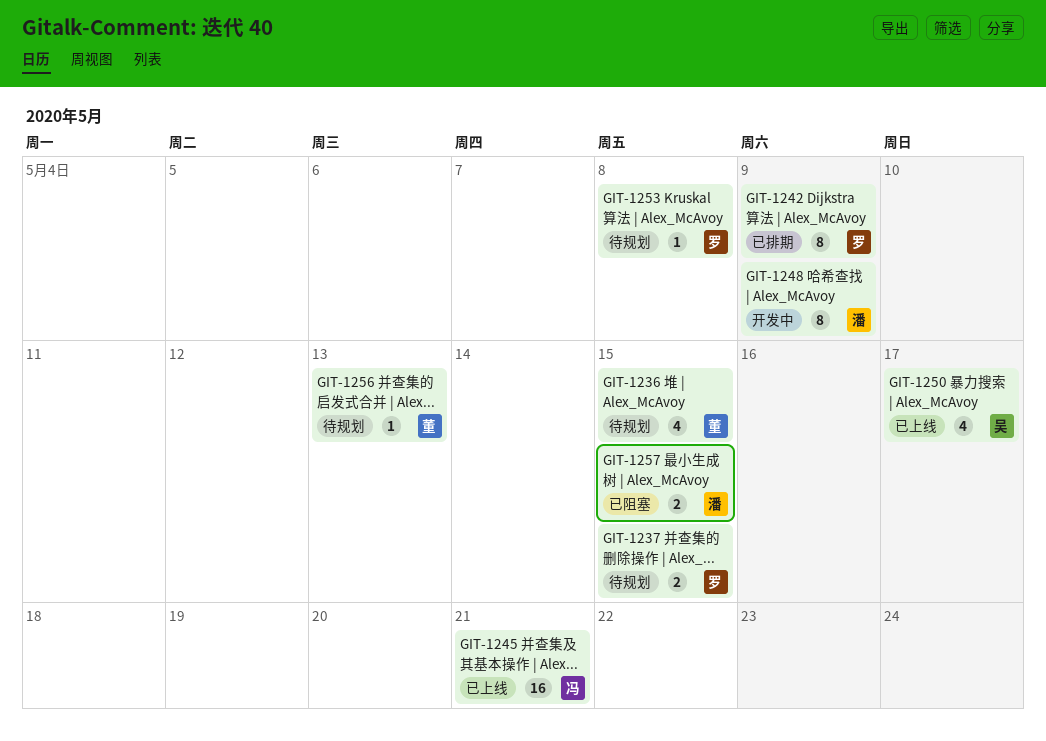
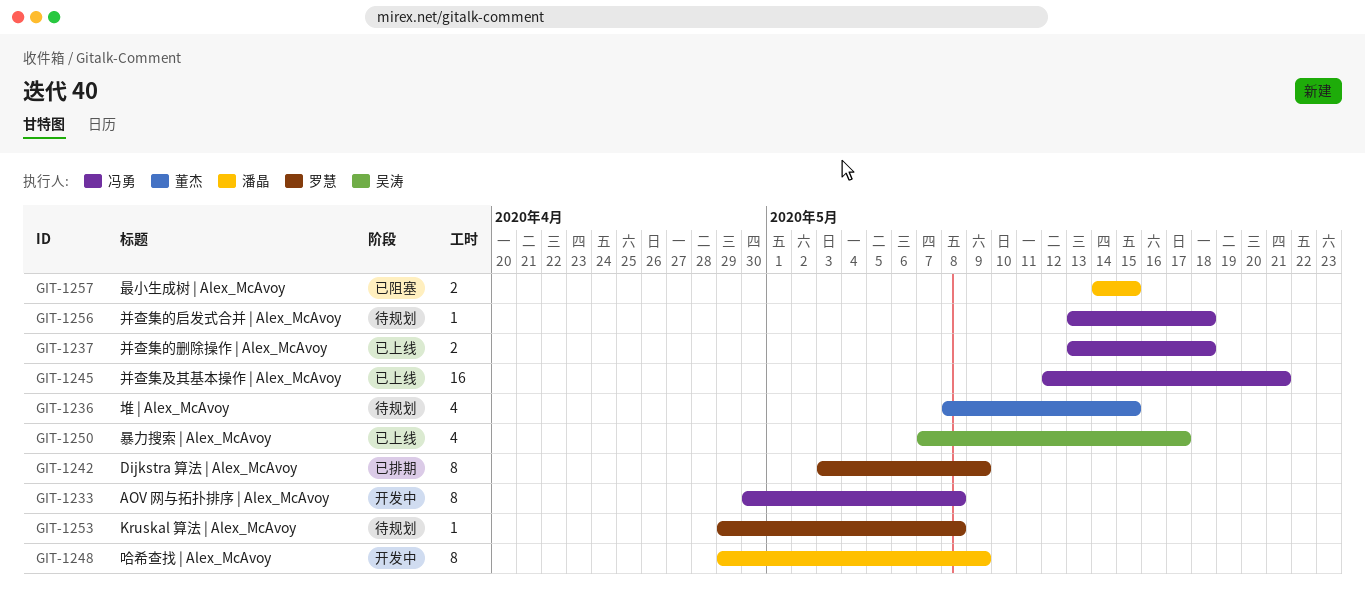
GIT-1233: none -> present
GIT-1237, status: 待规划 -> 已上线
GIT-1237, owner: 罗慧 -> 冯勇
GIT-1237, due: May 15 -> May 18
GIT-1256, owner: 董杰 -> 冯勇
GIT-1256, due: May 13 -> May 18

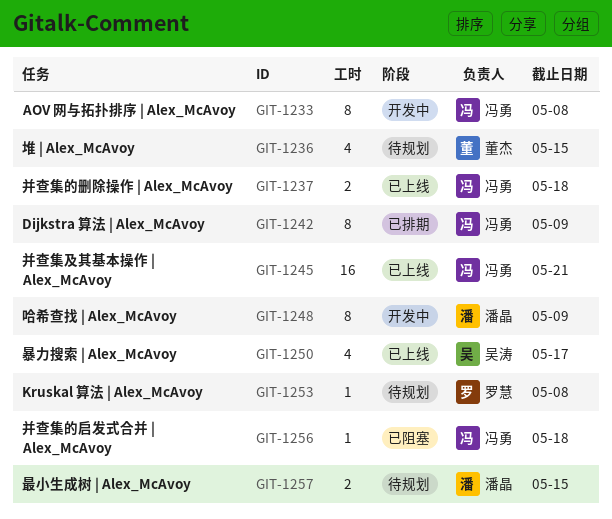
GIT-1242, owner: 罗慧 -> 冯勇
GIT-1256, status: 待规划 -> 已阻塞
GIT-1257, status: 已阻塞 -> 待规划

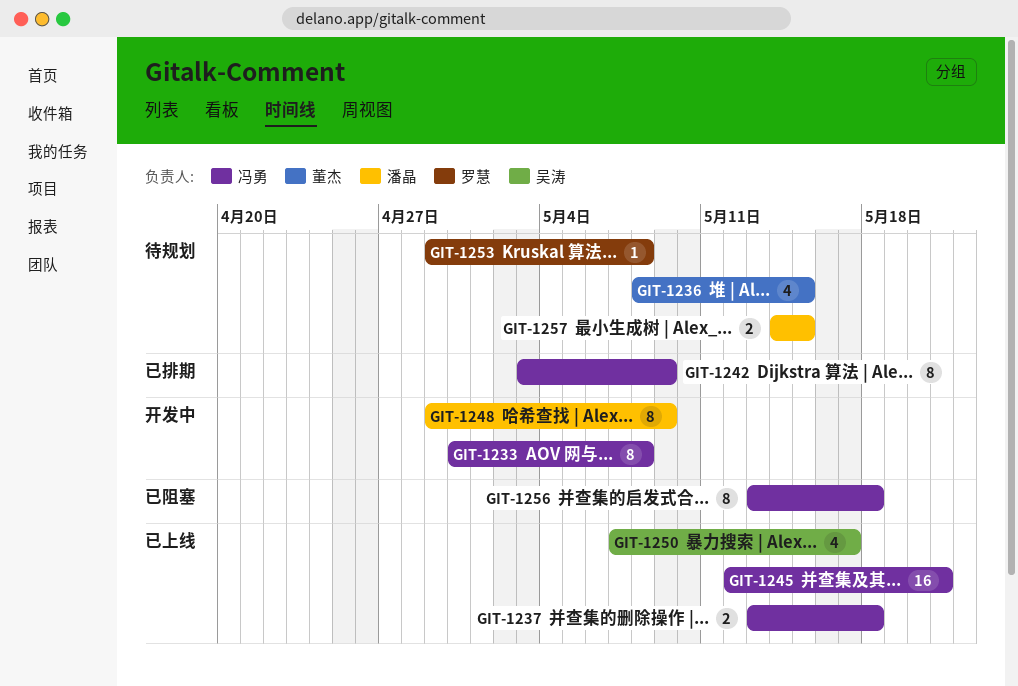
GIT-1256, estimate: 1 -> 8

